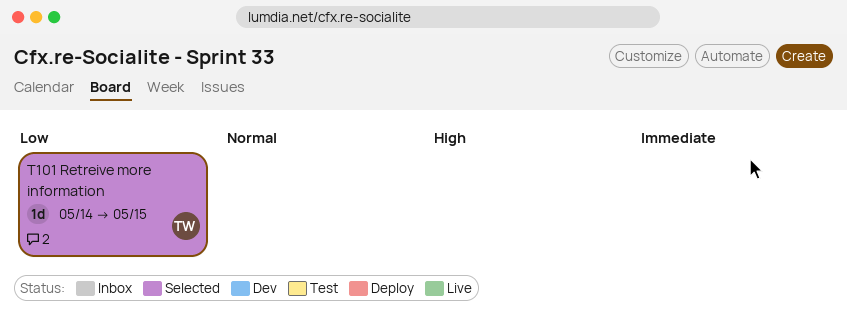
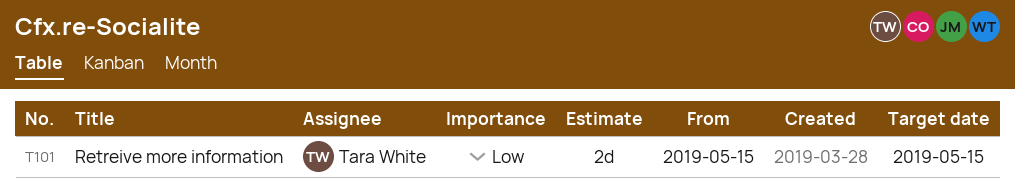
T101, estimate: 1d -> 2d
T101, start: May 14 -> May 15

